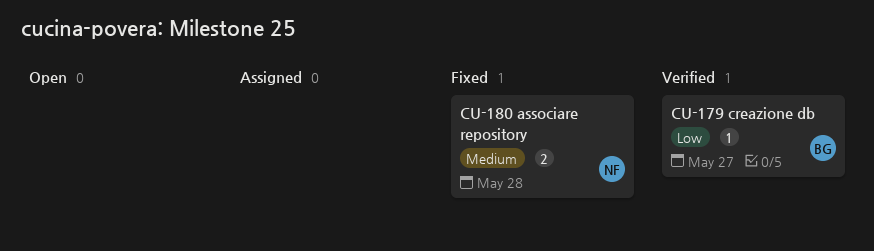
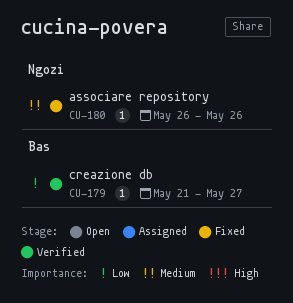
CU-180, estimate: 2 -> 1
CU-180, due: May 28 -> May 26

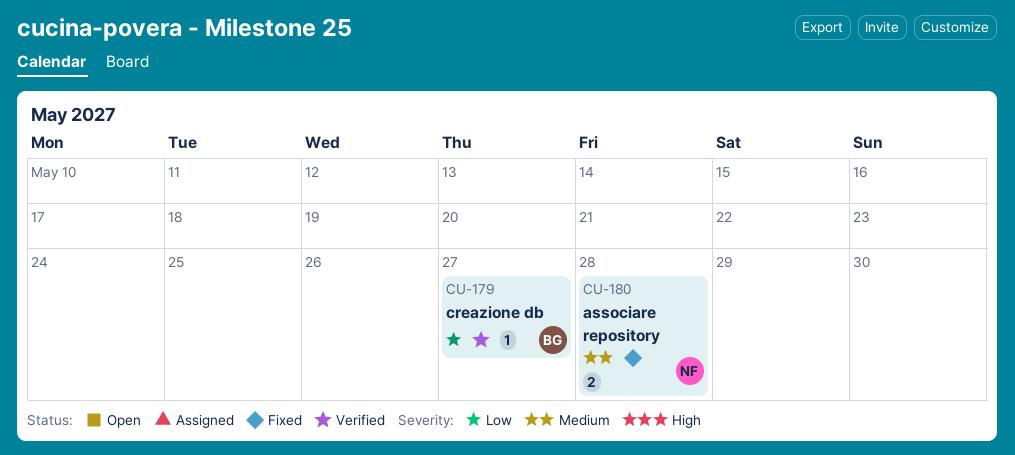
CU-180, estimate: 1 -> 2
CU-180, due: May 26 -> May 28

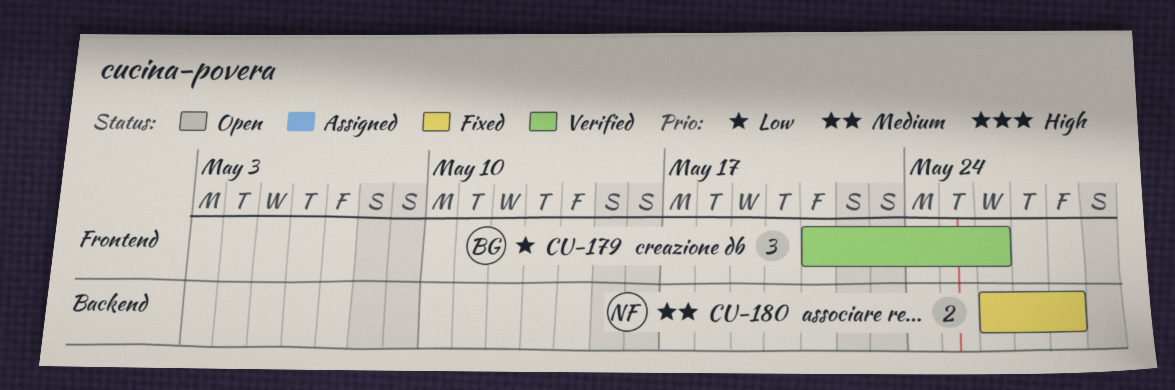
CU-179, estimate: 1 -> 3
CU-179, due: May 27 -> May 26

